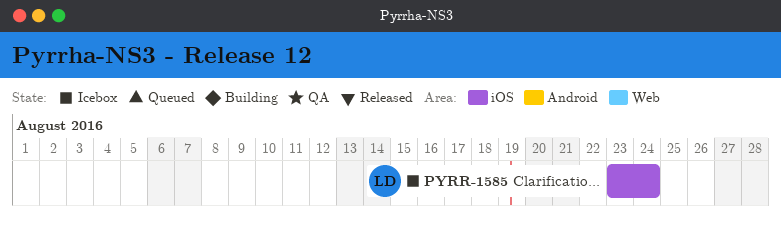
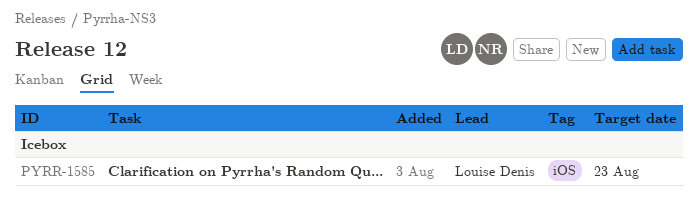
PYRR-1585, due: Aug 24 -> Aug 23

